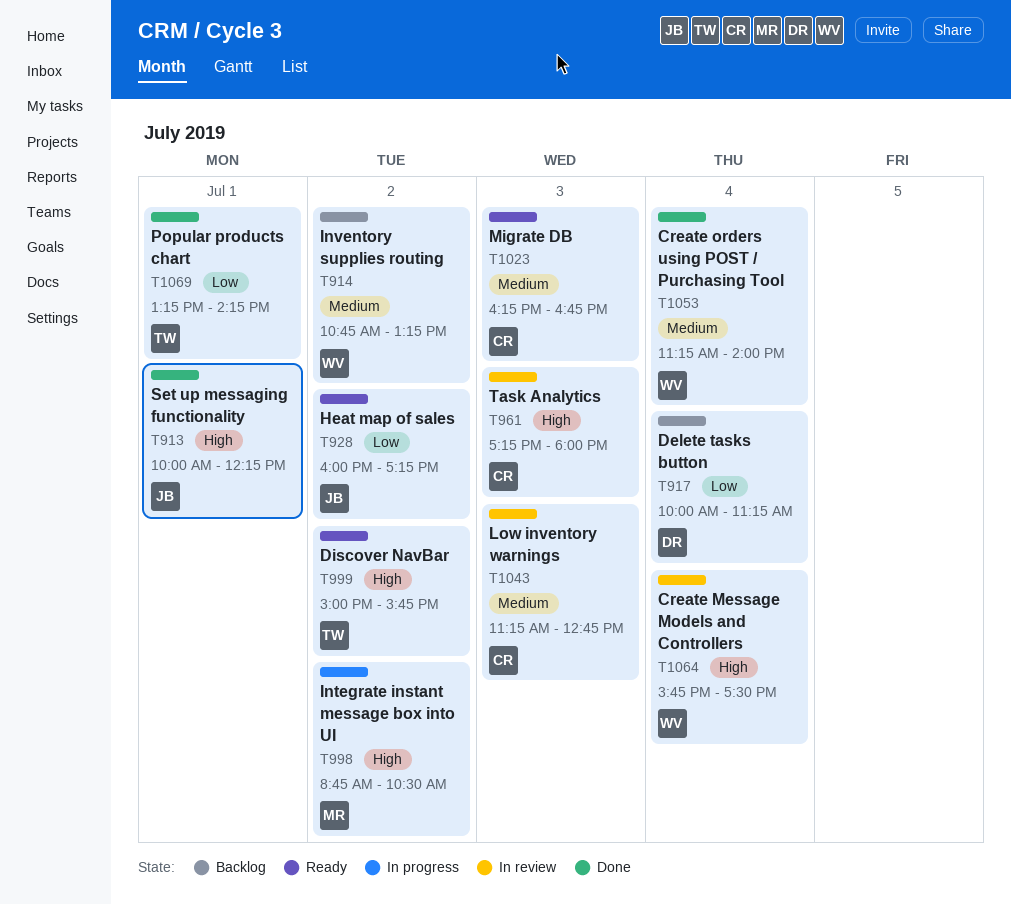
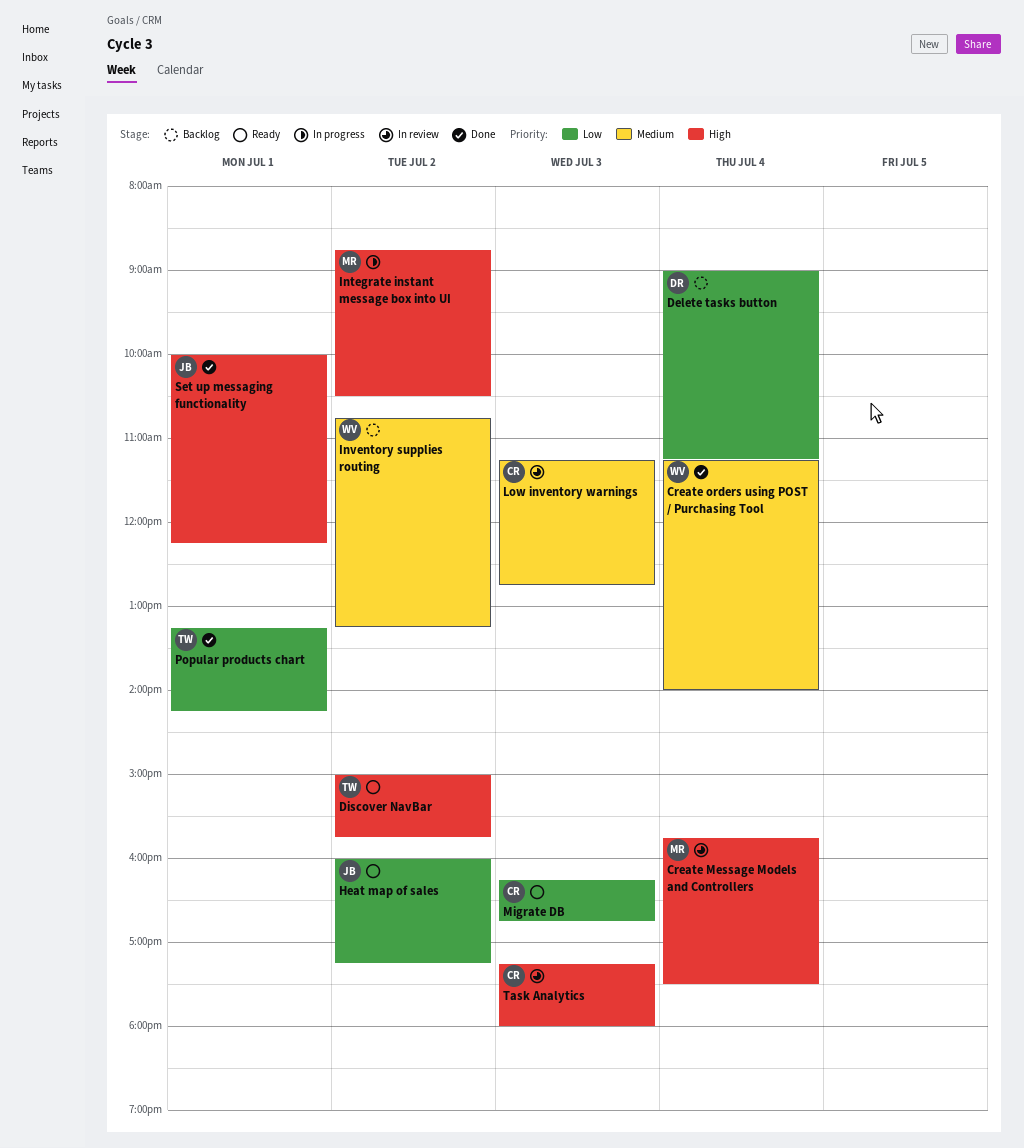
Create Message Models and Controllers, owner: WV -> MR
Delete tasks button, begins: 10:00 -> 09:00
Migrate DB, priority: Medium -> Low

